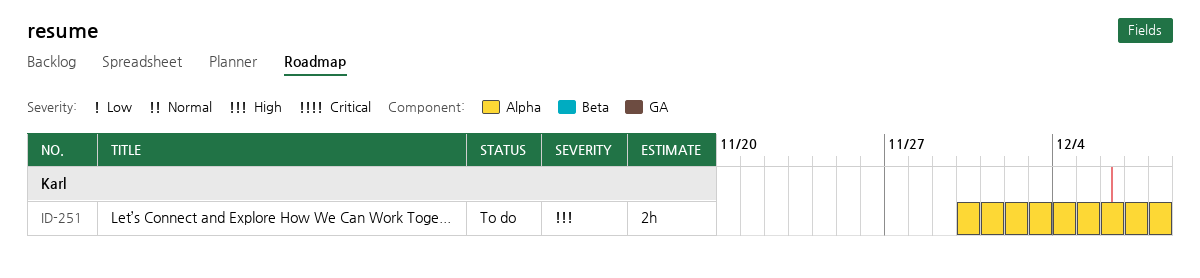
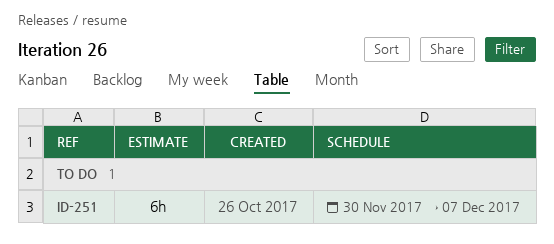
ID-251, estimate: 2h -> 6h
ID-251, due: Dec 8 -> Dec 7

